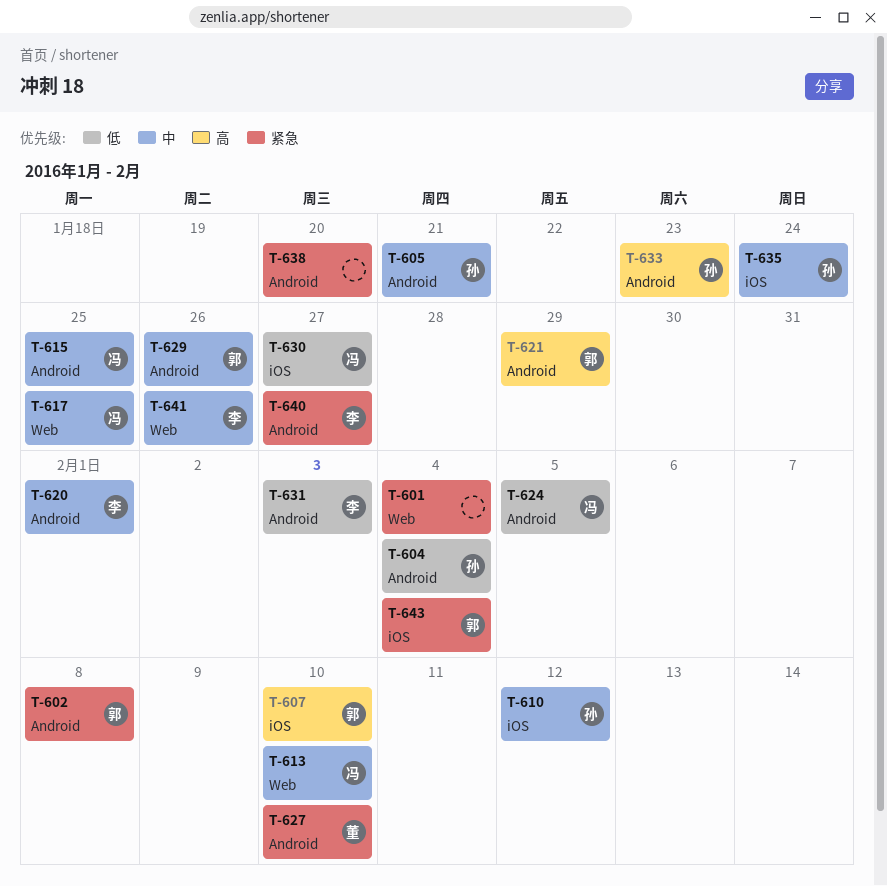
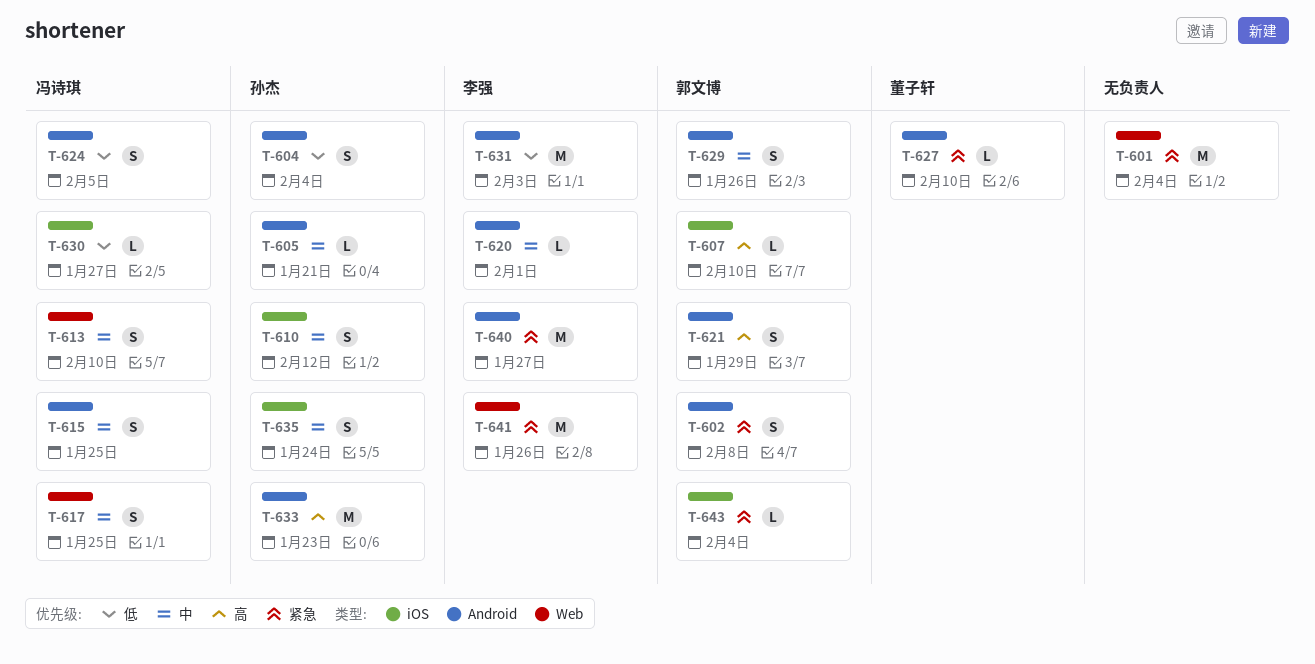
T-638: present -> none
T-641, priority: 中 -> 紧急

